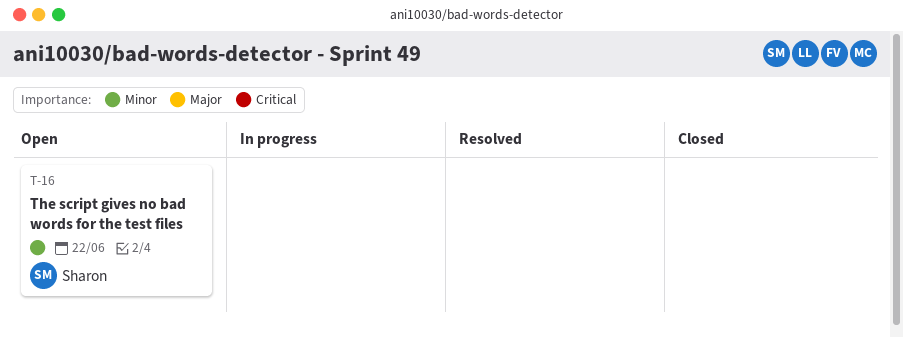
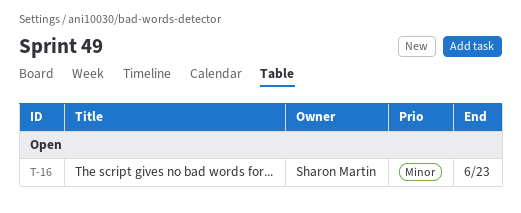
T-16, due: Jun 22 -> Jun 23

